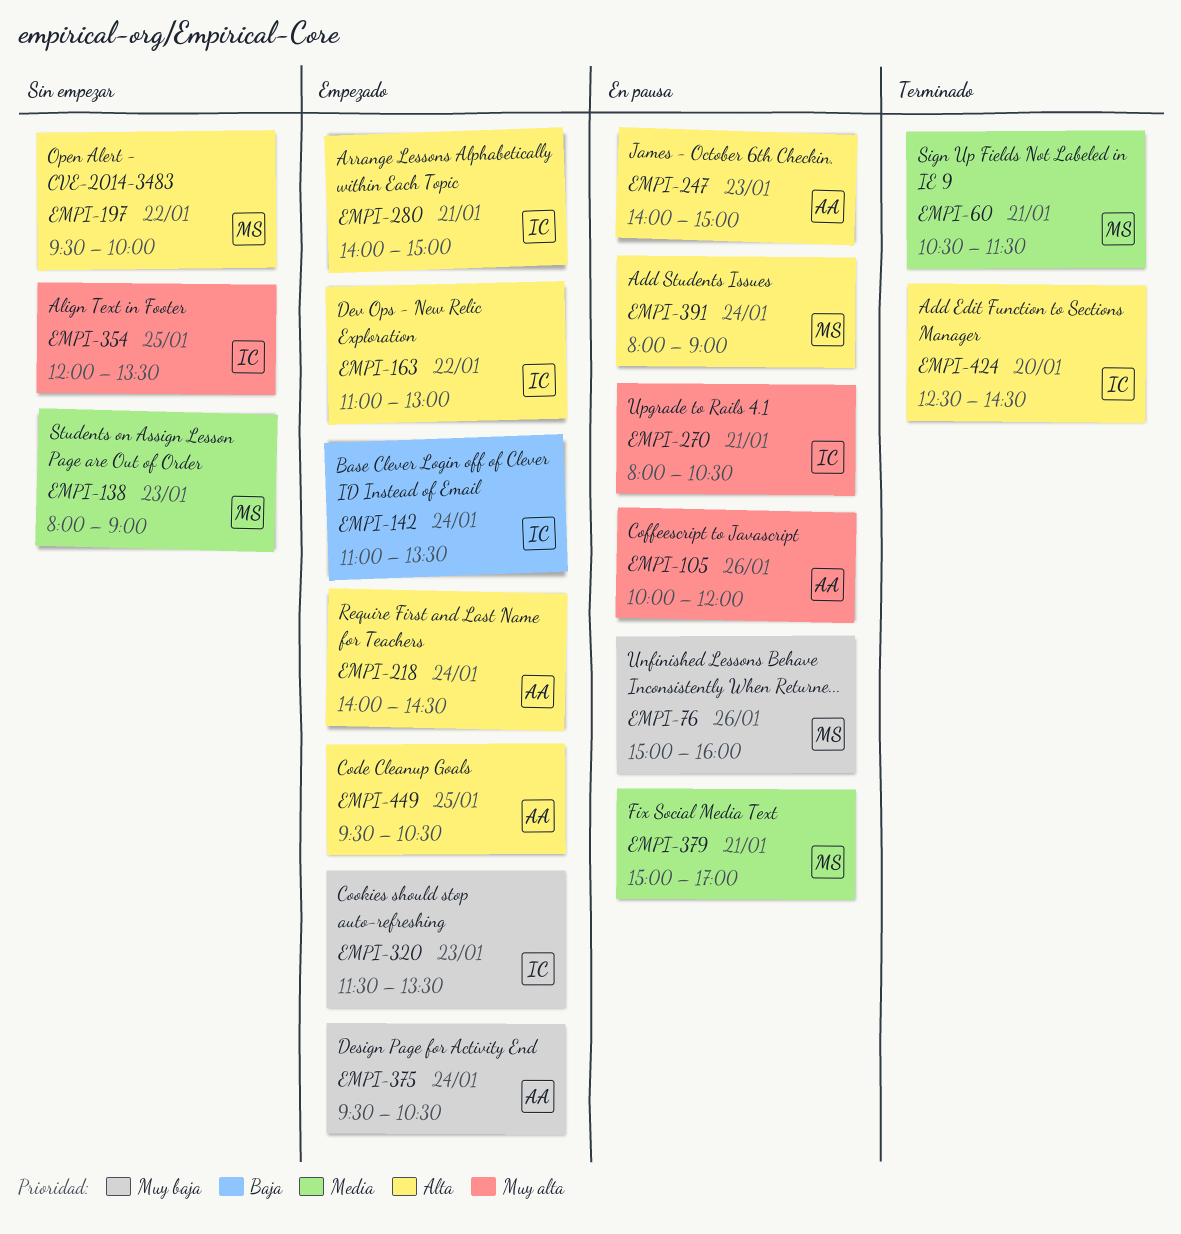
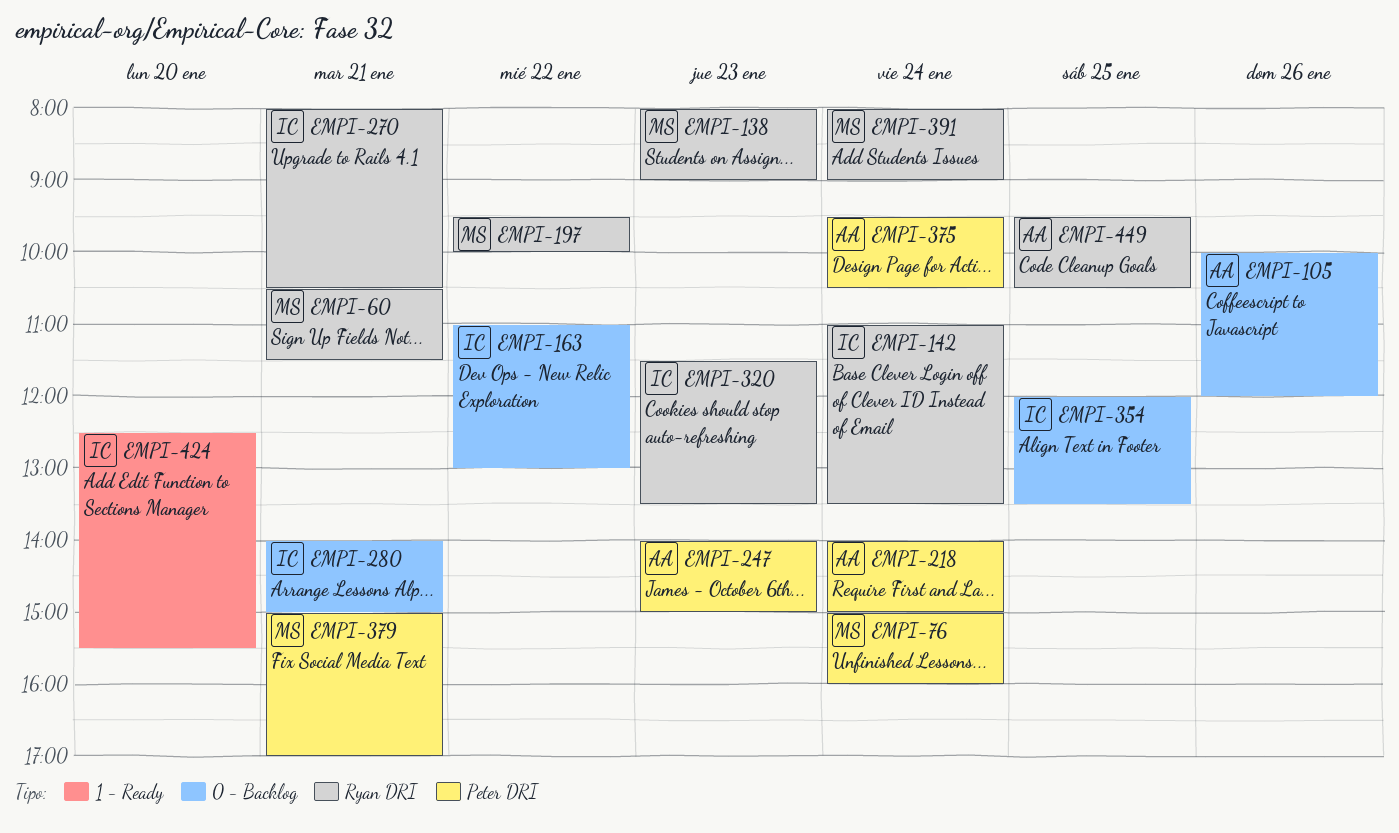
EMPI-76, day: Jan 26 -> Jan 24
EMPI-218, ends: 14:30 -> 15:00
EMPI-424, ends: 14:30 -> 15:30

